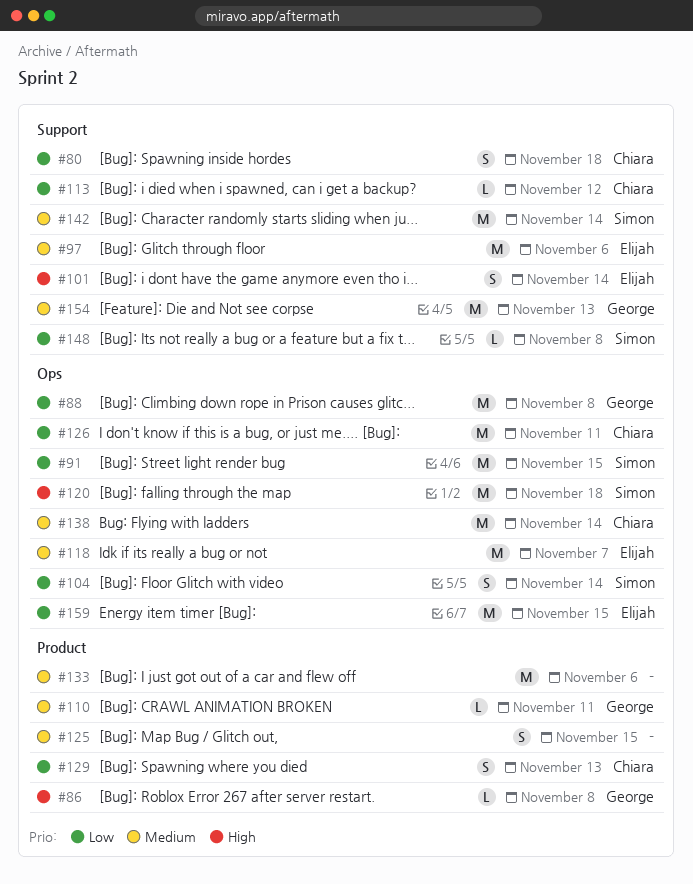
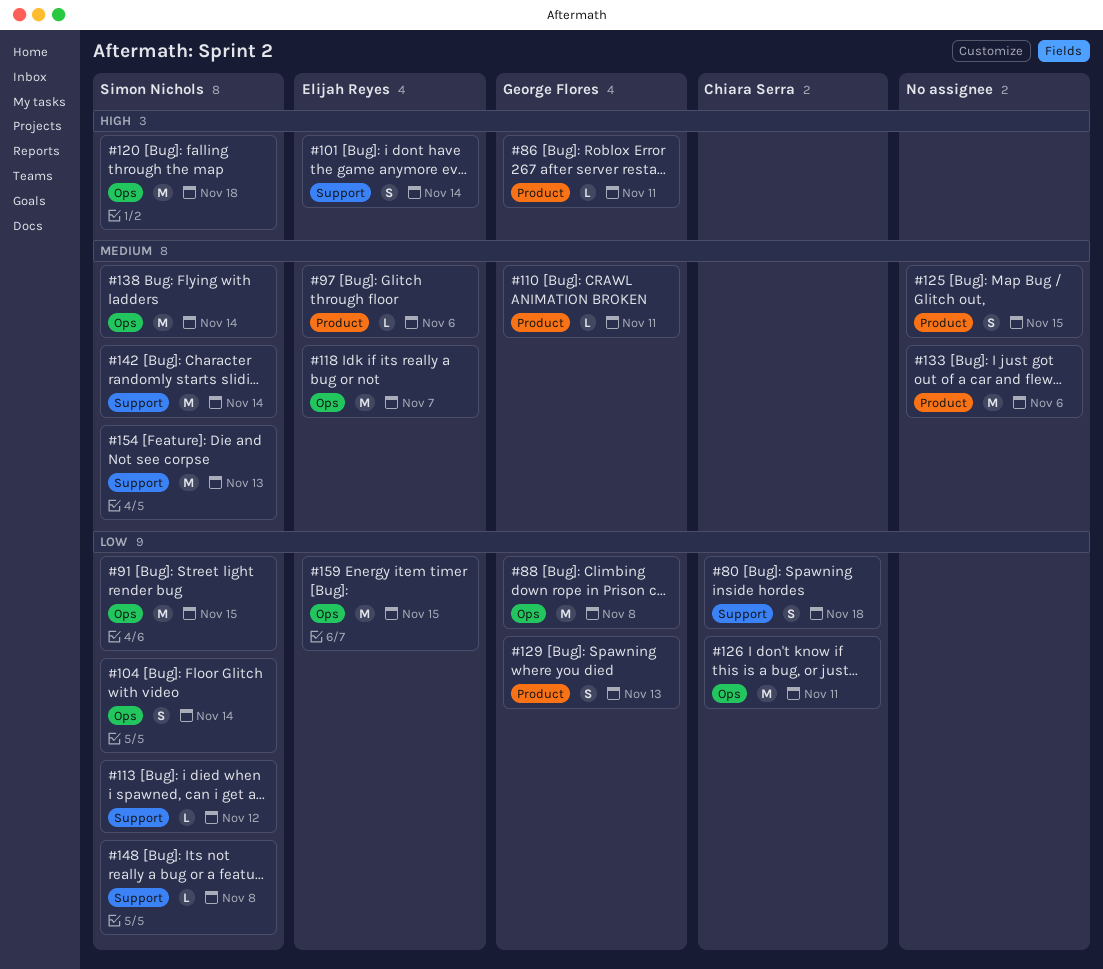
#86, due: Nov 8 -> Nov 11
#97, label: Support -> Product
#97, estimate: M -> L
#113, owner: Chiara Serra -> Simon Nichols
#129, owner: Chiara Serra -> George Flores
#138, owner: Chiara Serra -> Simon Nichols
#154, owner: George Flores -> Simon Nichols

